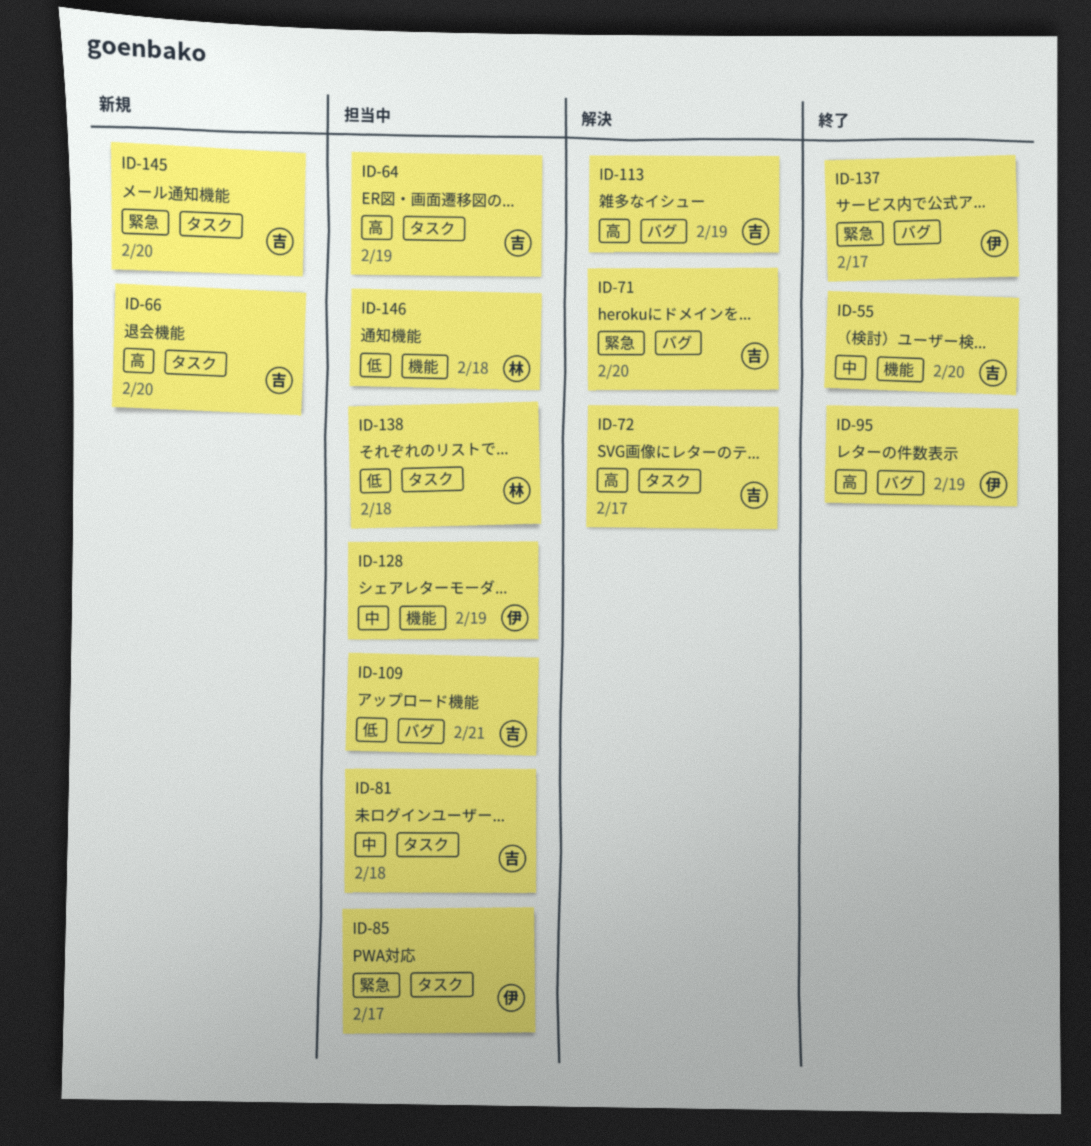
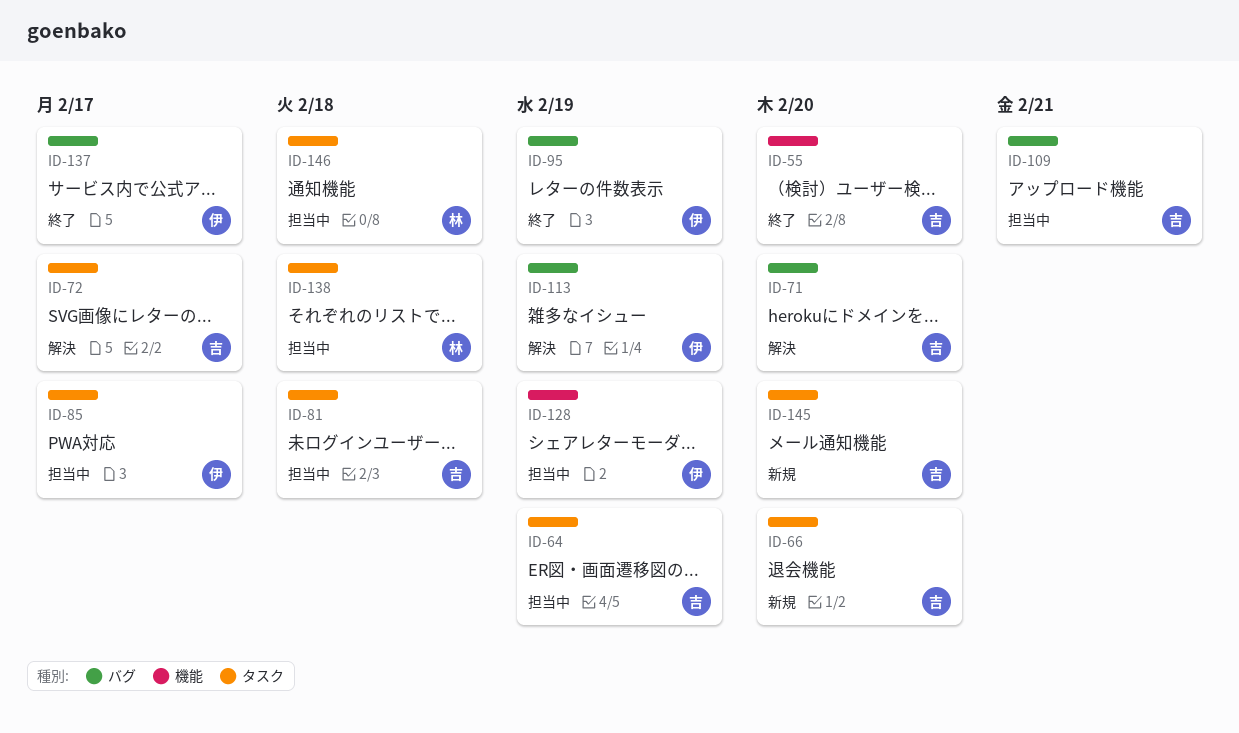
ID-113, owner: 吉 -> 伊
ID-146, label: 機能 -> タスク

